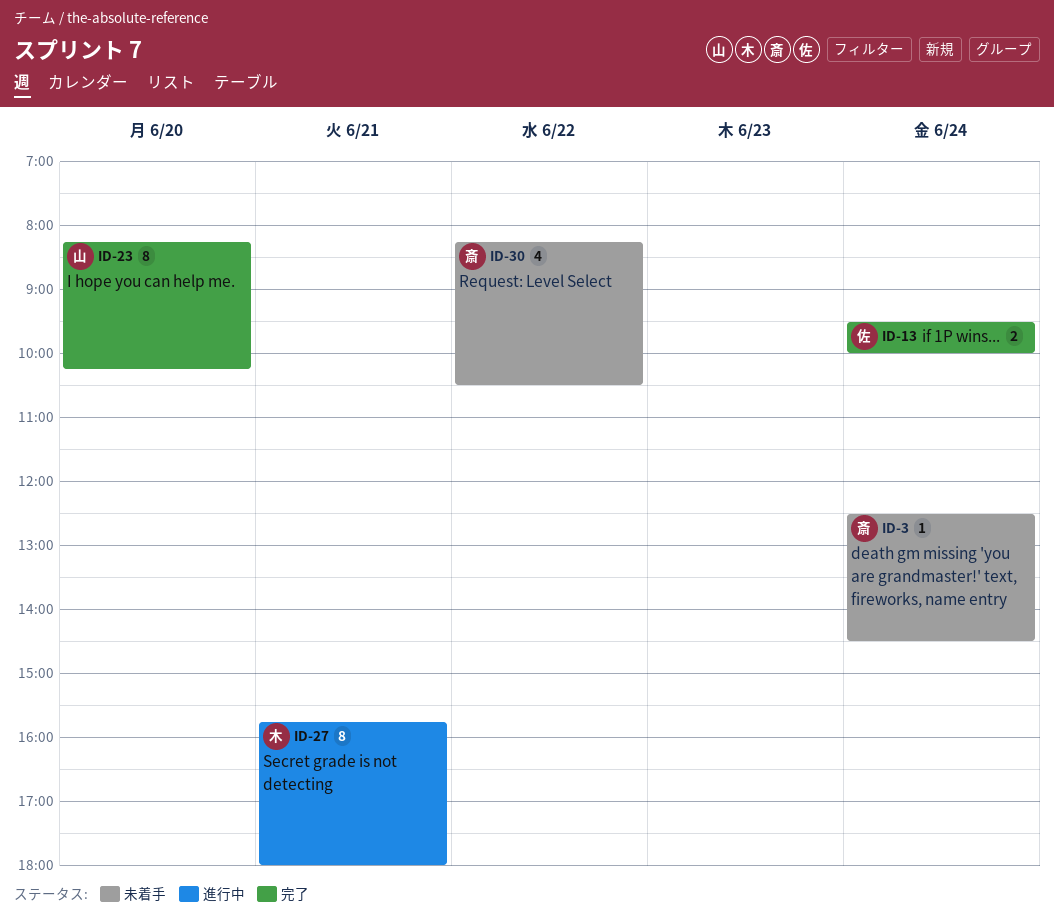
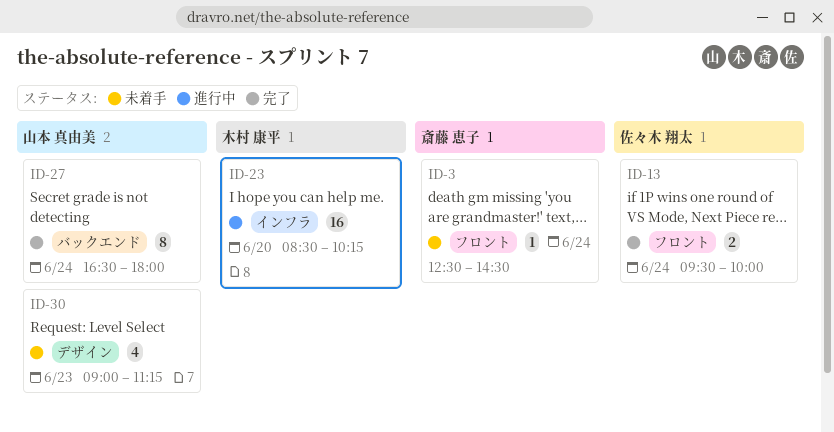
ID-23, status: 完了 -> 進行中
ID-23, owner: 山本 真由美 -> 木村 康平
ID-23, estimate: 8 -> 16
ID-23, begins: 08:15 -> 08:30
ID-27, status: 進行中 -> 完了
ID-27, owner: 木村 康平 -> 山本 真由美
ID-27, day: Jun 21 -> Jun 24
ID-27, begins: 15:45 -> 16:30
ID-30, owner: 斎藤 恵子 -> 山本 真由美
ID-30, day: Jun 22 -> Jun 23
ID-30, begins: 08:15 -> 09:00
ID-30, ends: 10:30 -> 11:15

